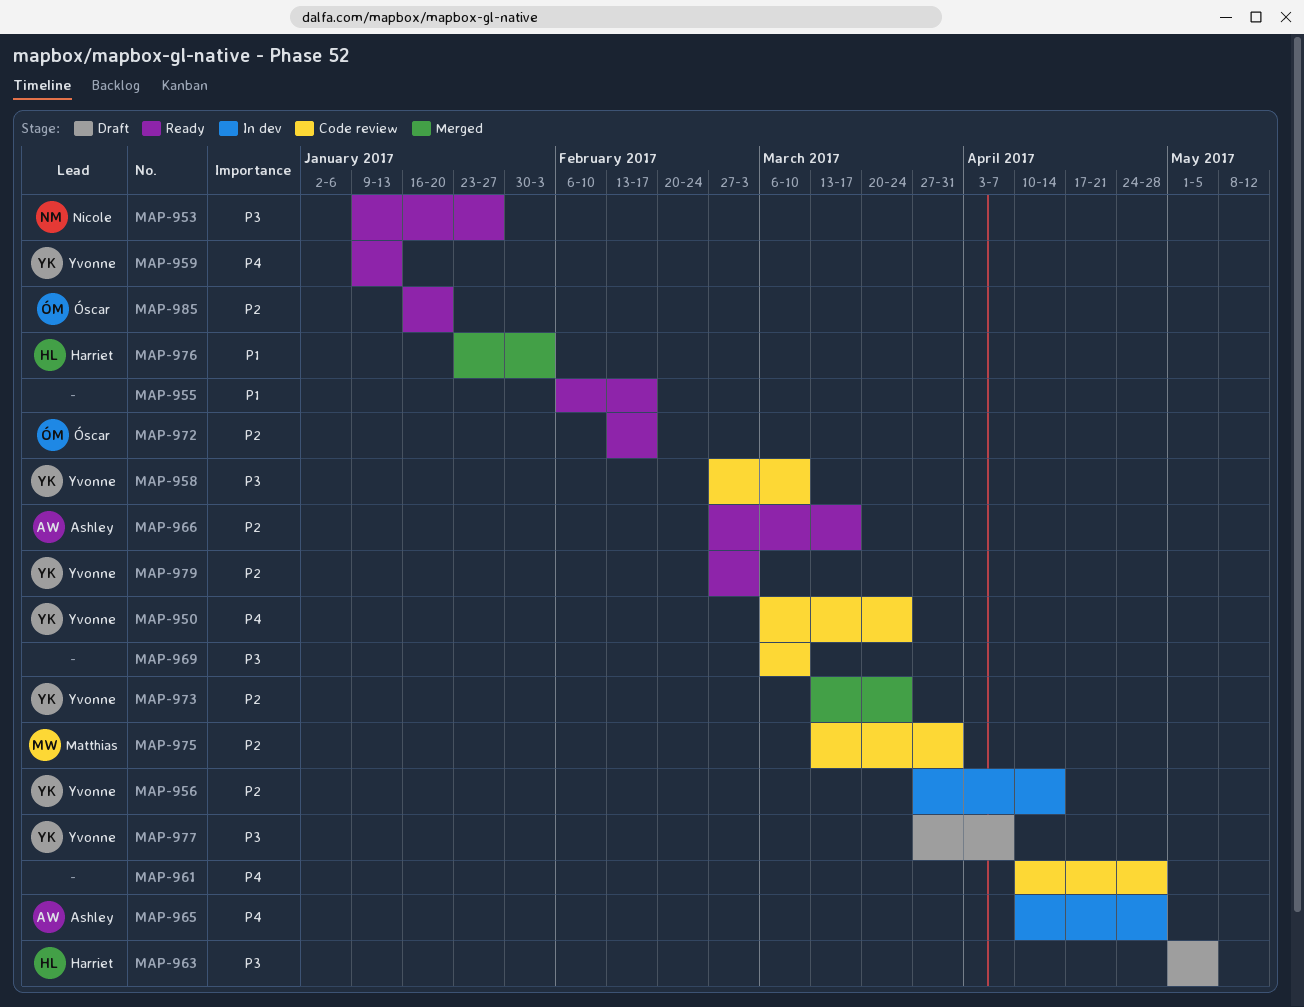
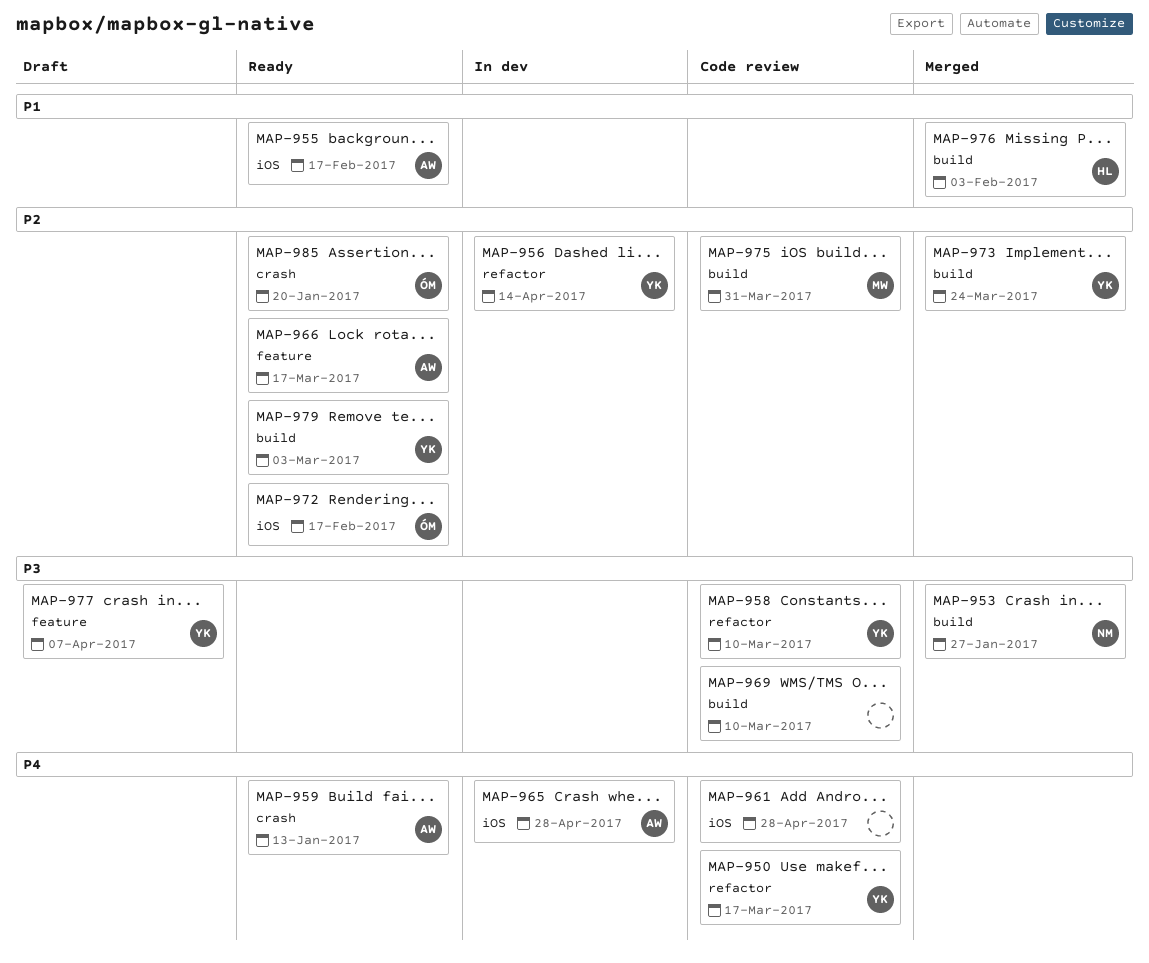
MAP-950, due: Mar 24 -> Mar 17
MAP-953, status: Ready -> Merged
MAP-955, owner: none -> Ashley
MAP-959, owner: Yvonne -> Ashley
MAP-963: present -> none

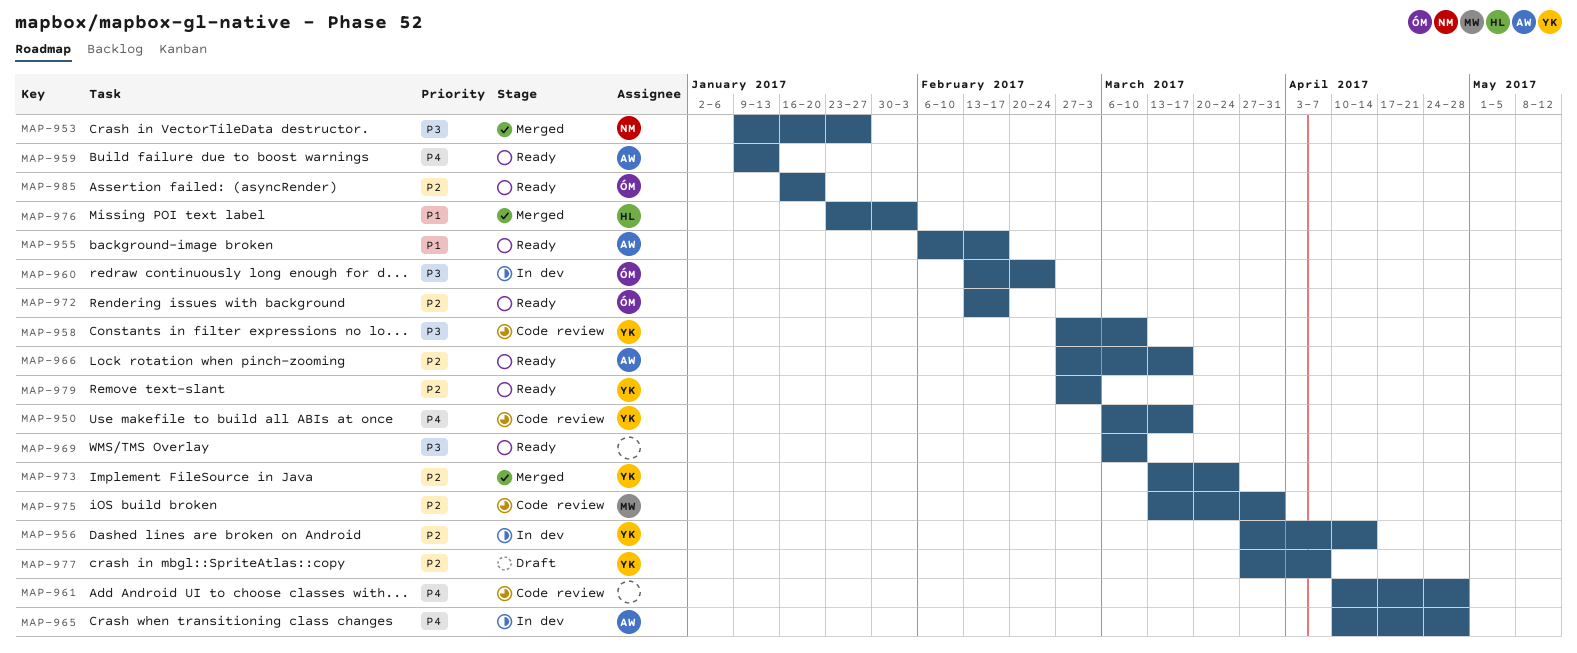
MAP-960: none -> present
MAP-969, status: Code review -> Ready
MAP-977, priority: P3 -> P2

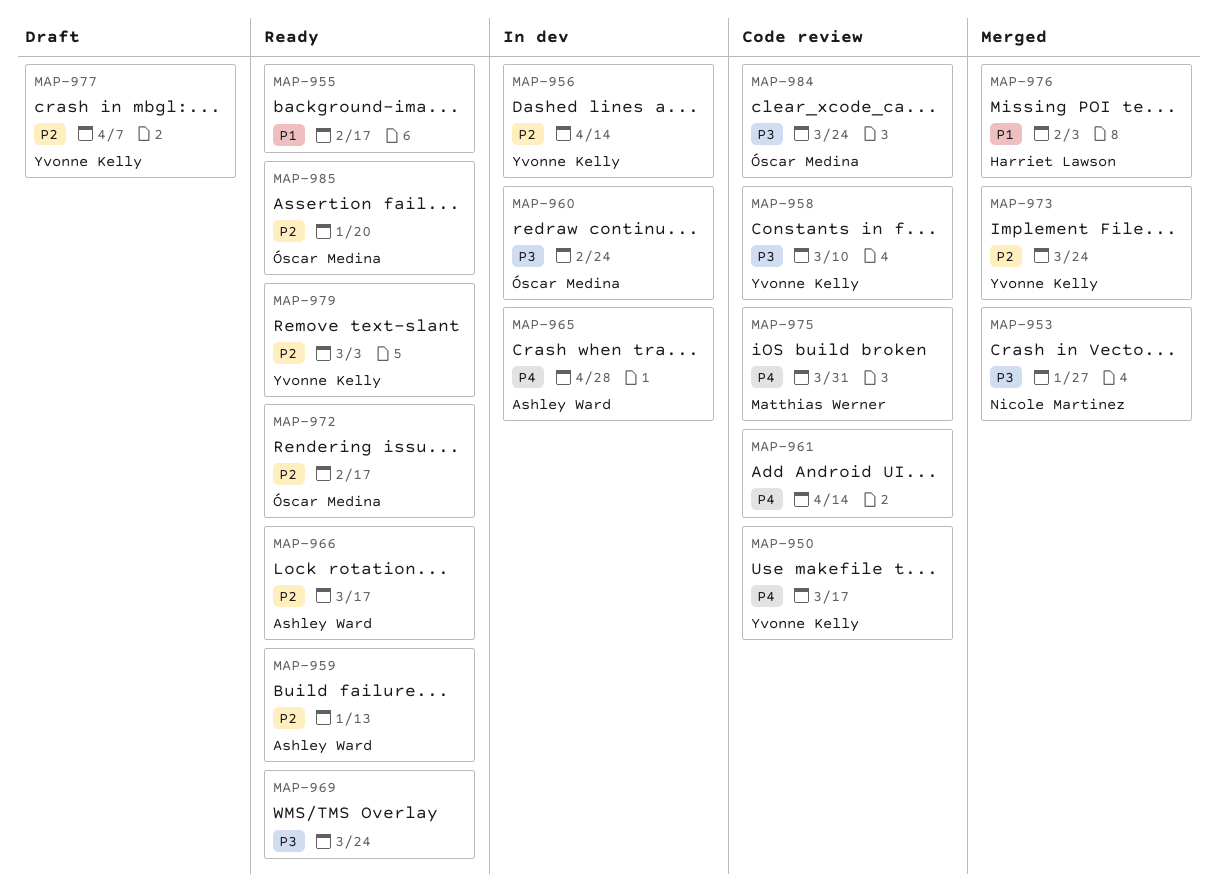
MAP-955, owner: Ashley Ward -> none
MAP-959, priority: P4 -> P2
MAP-961, due: Apr 28 -> Apr 14
MAP-969, due: Mar 10 -> Mar 24
MAP-975, priority: P2 -> P4
MAP-984: none -> present

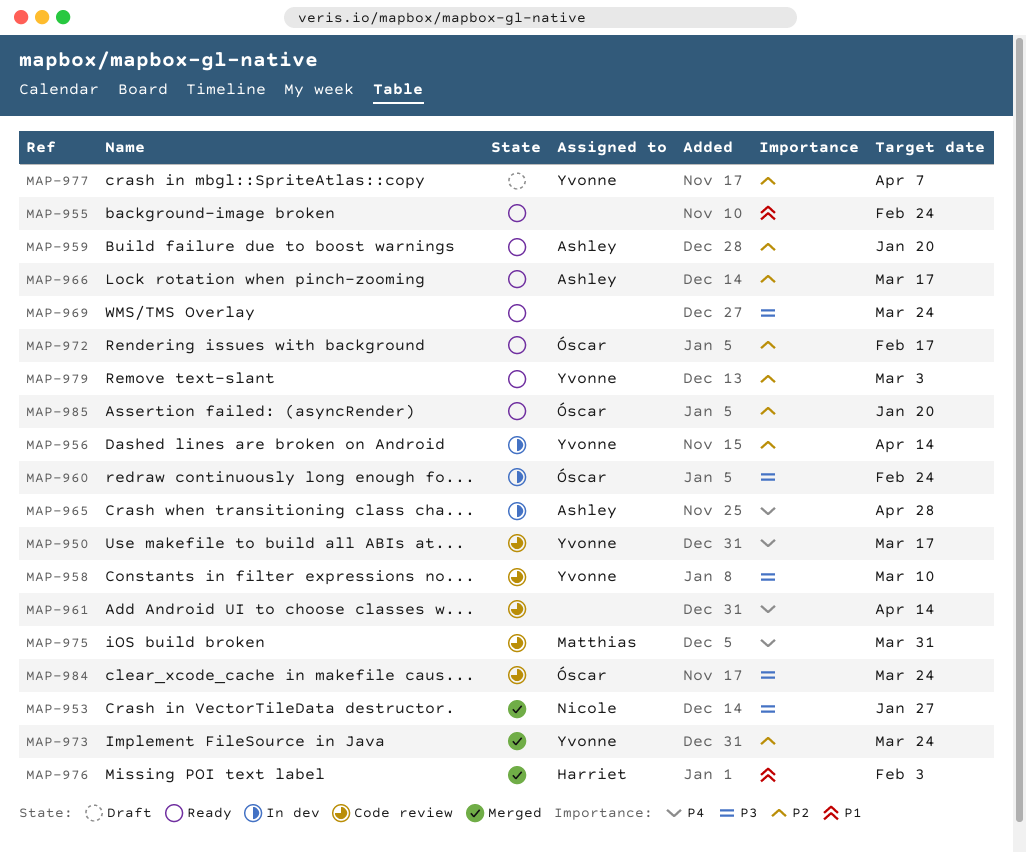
MAP-955, due: Feb 17 -> Feb 24
MAP-959, due: Jan 13 -> Jan 20

